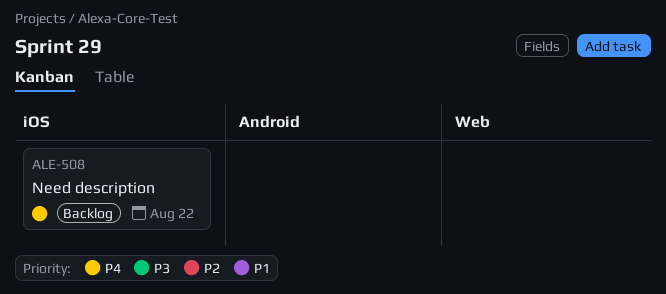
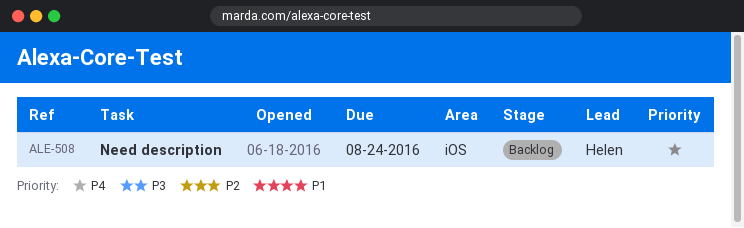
ALE-508, due: Aug 22 -> Aug 24

